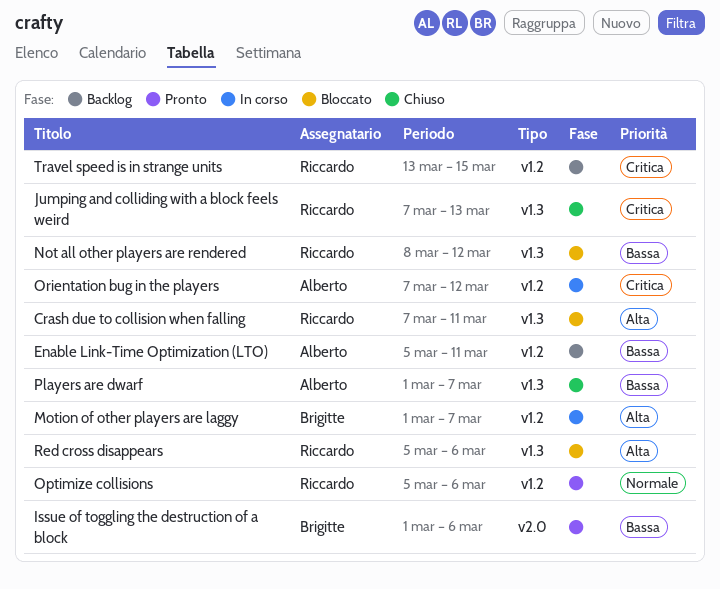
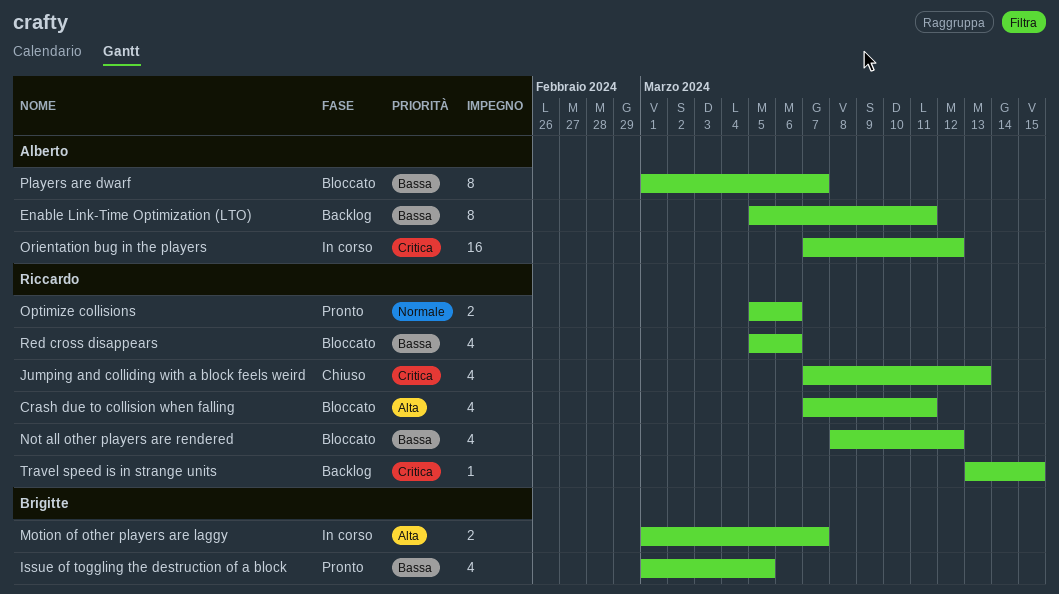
Issue of toggling the destruction of a block, due: Mar 6 -> Mar 5
Players are dwarf, status: Chiuso -> Bloccato
Red cross disappears, priority: Alta -> Bassa

